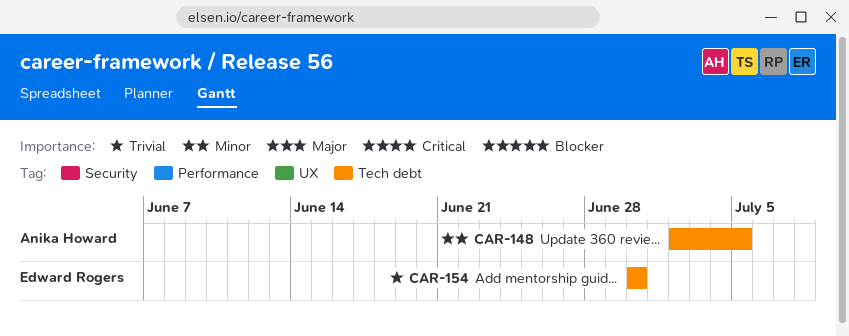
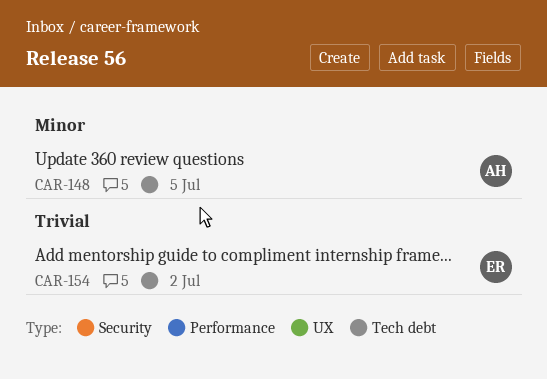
CAR-154, due: Jun 30 -> Jul 2

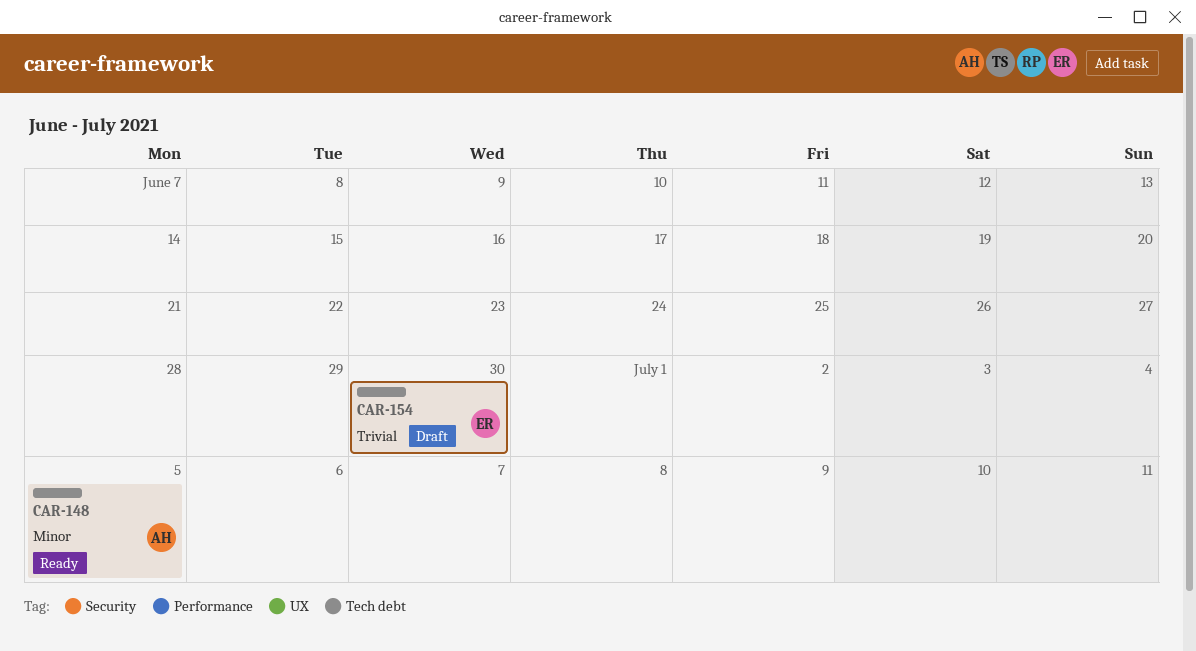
CAR-154, due: Jul 2 -> Jun 30

